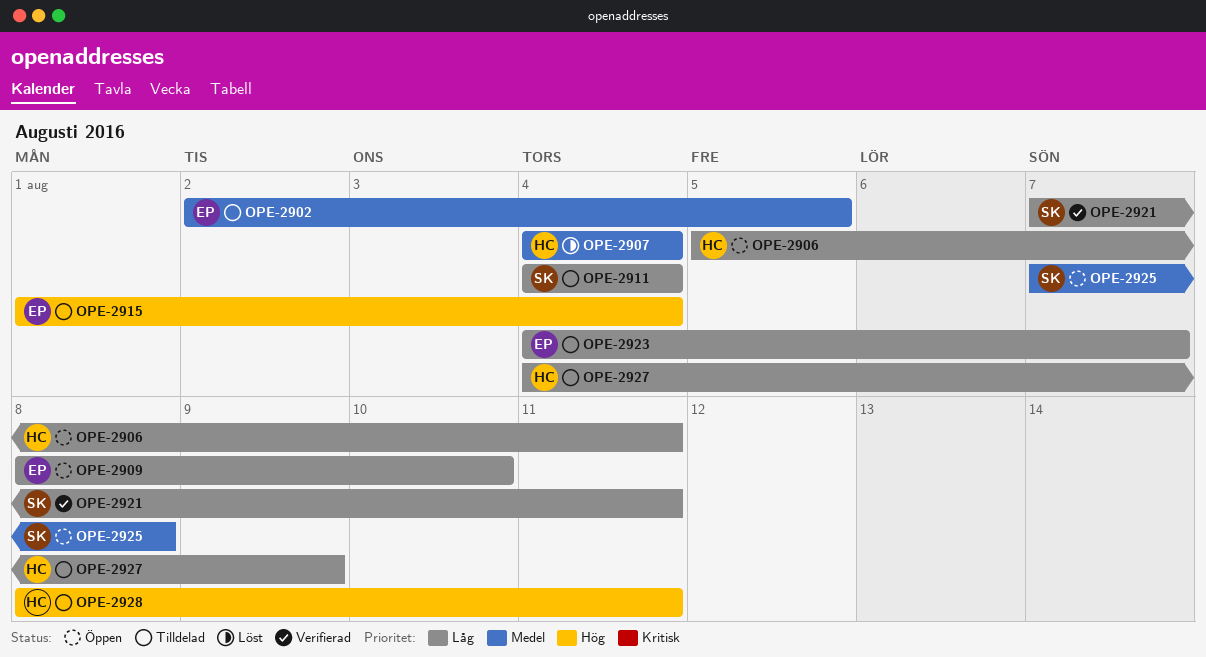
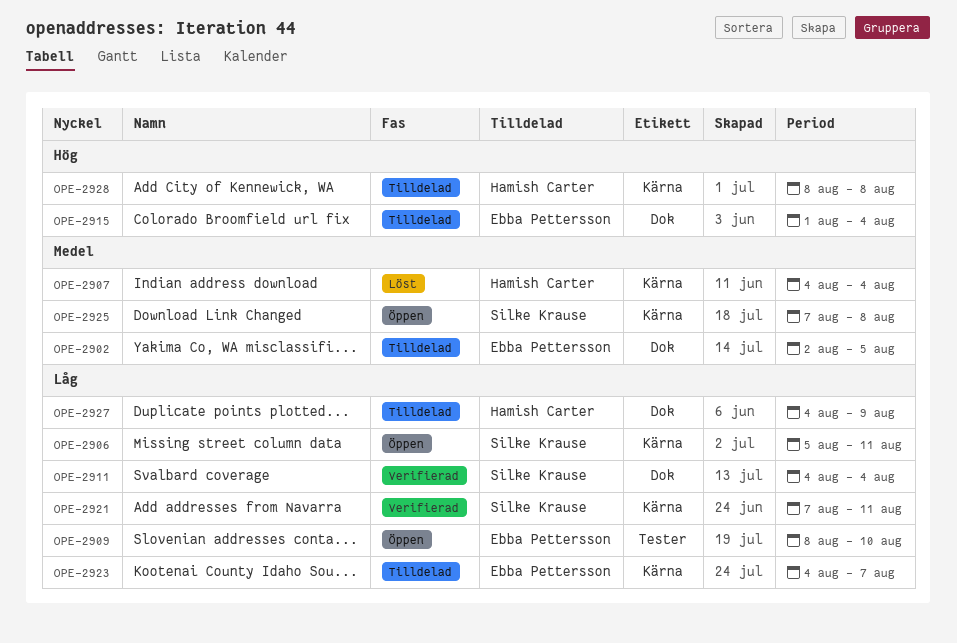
OPE-2906, owner: Hamish Carter -> Silke Krause
OPE-2911, status: Tilldelad -> Verifierad
OPE-2928, due: Aug 11 -> Aug 8

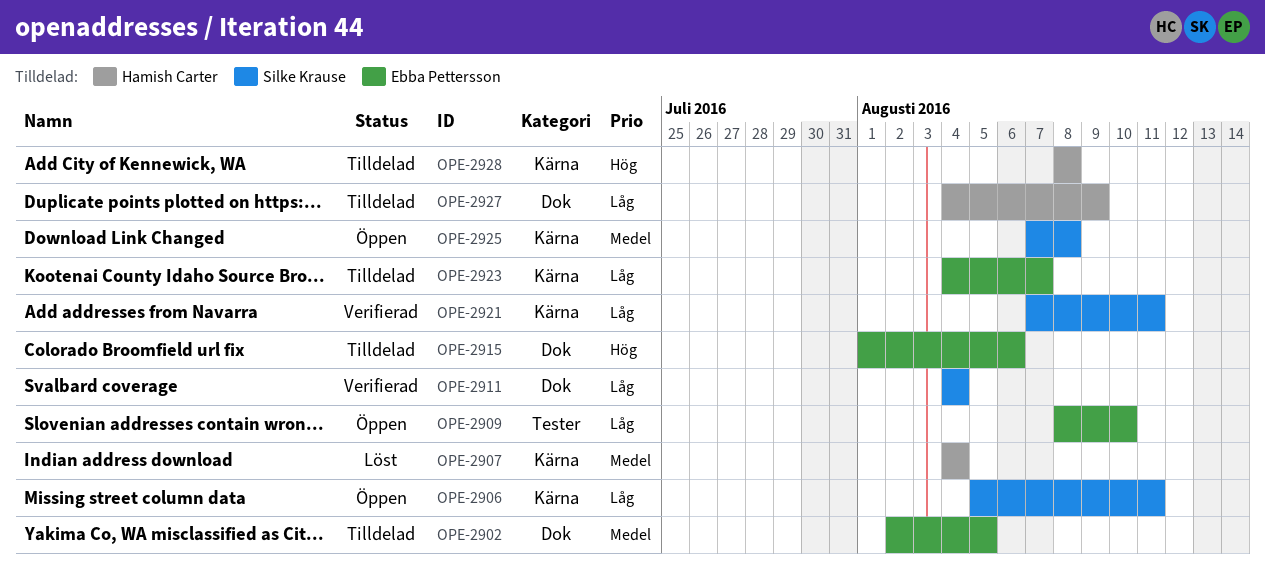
OPE-2915, due: Aug 4 -> Aug 6

